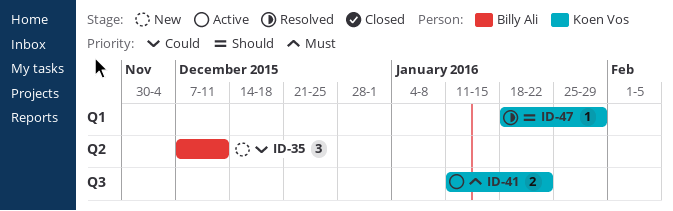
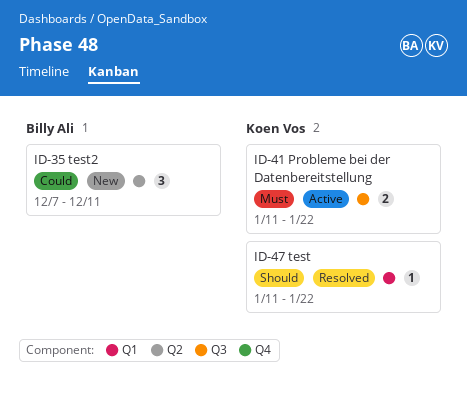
ID-47, start: Jan 18 -> Jan 11
ID-47, due: Jan 29 -> Jan 22

